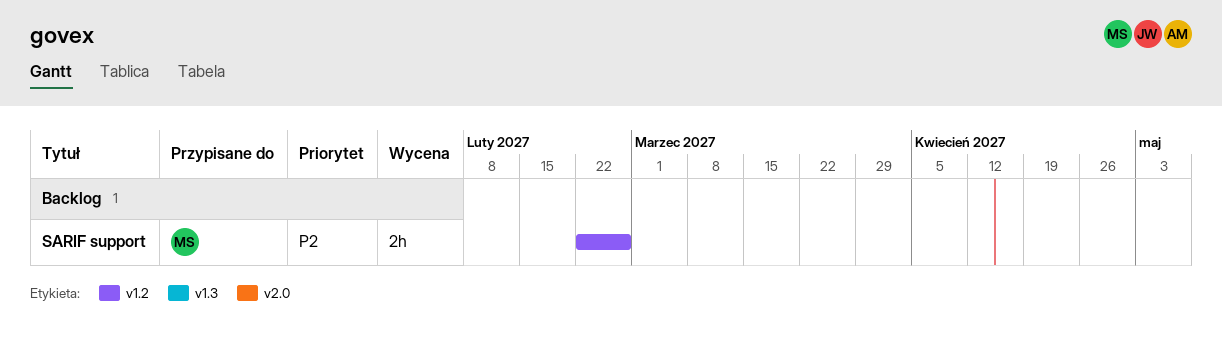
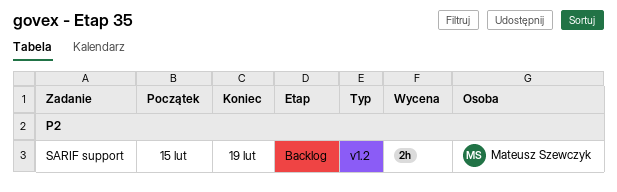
SARIF support, start: Feb 22 -> Feb 15
SARIF support, due: Feb 26 -> Feb 19

